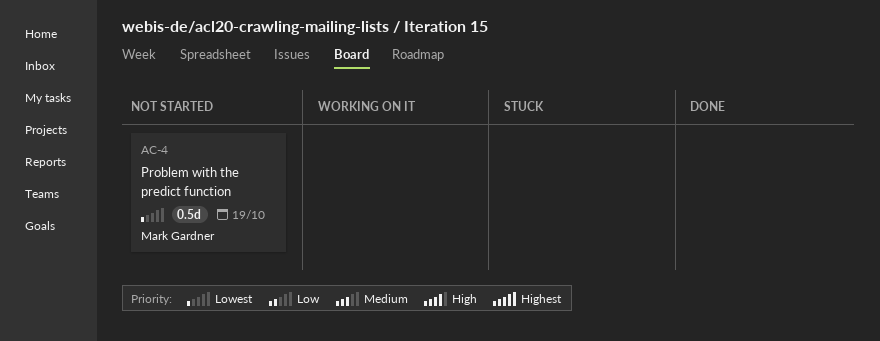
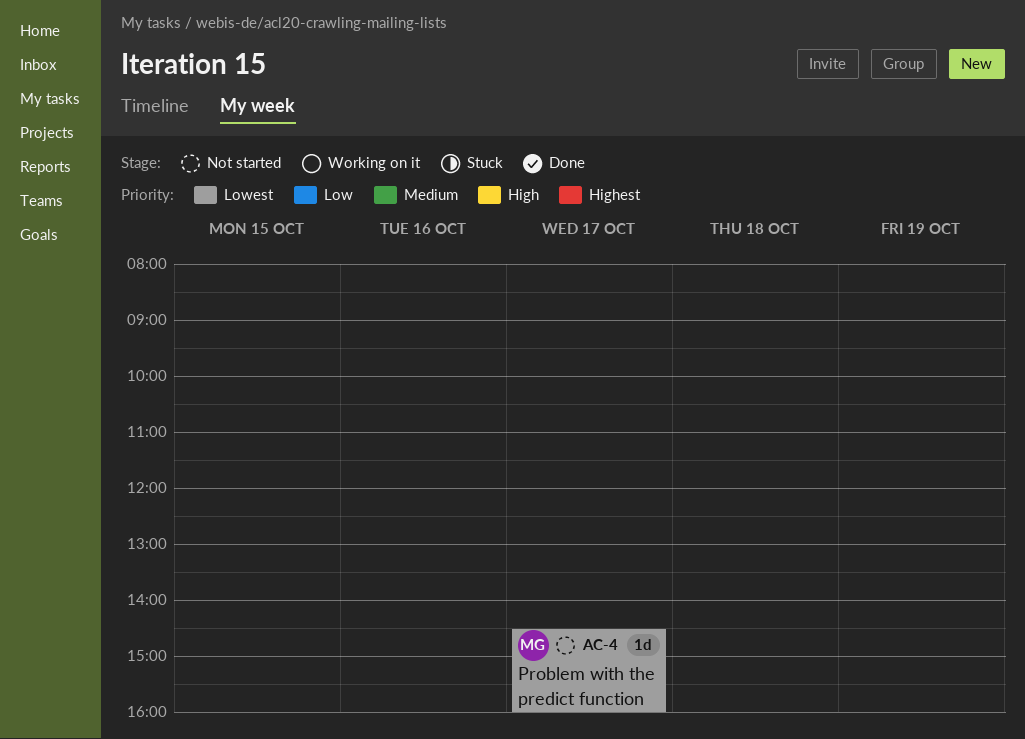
AC-4, estimate: 0.5d -> 1d
AC-4, day: Oct 19 -> Oct 17

